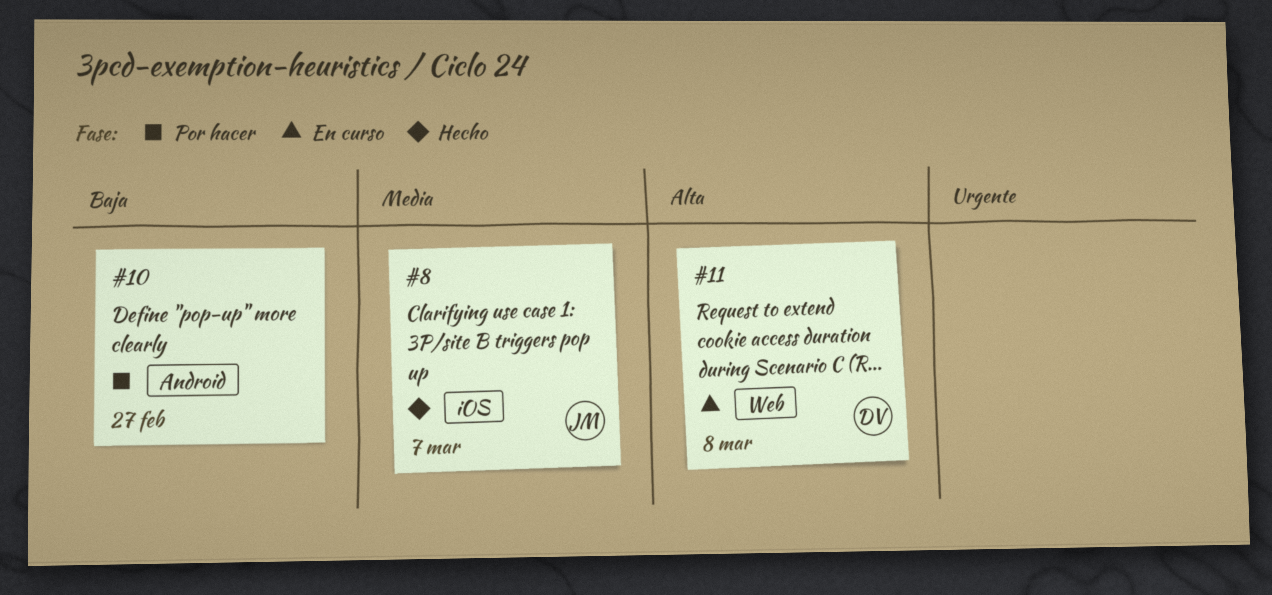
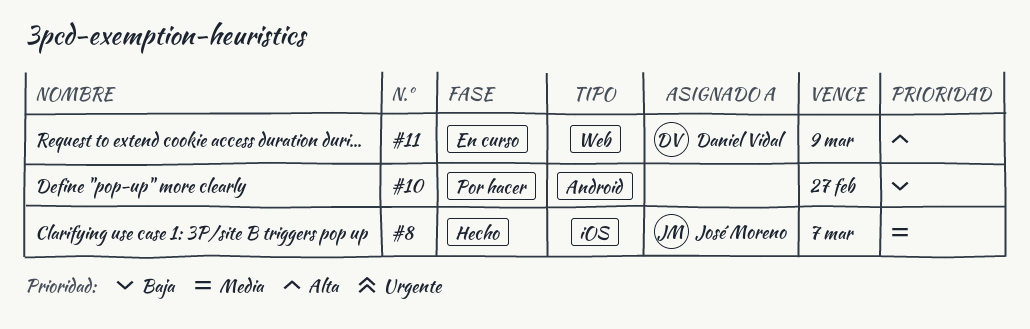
#11, due: Mar 8 -> Mar 9

